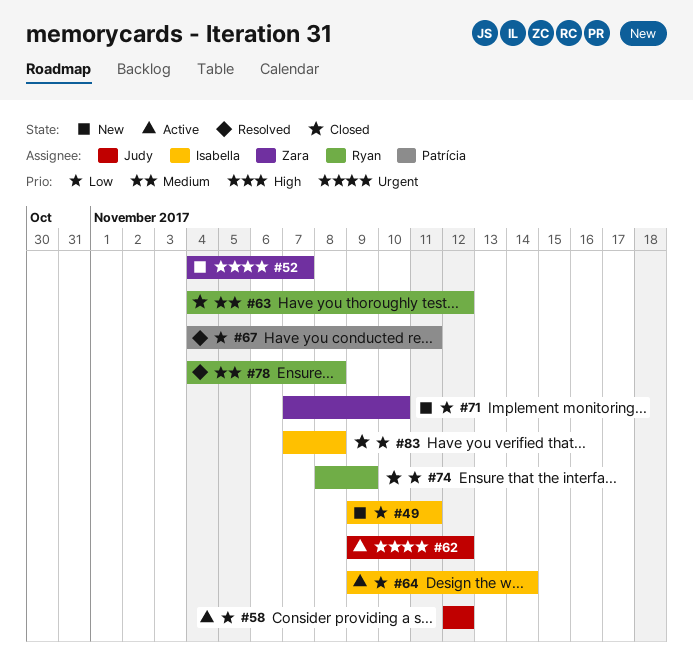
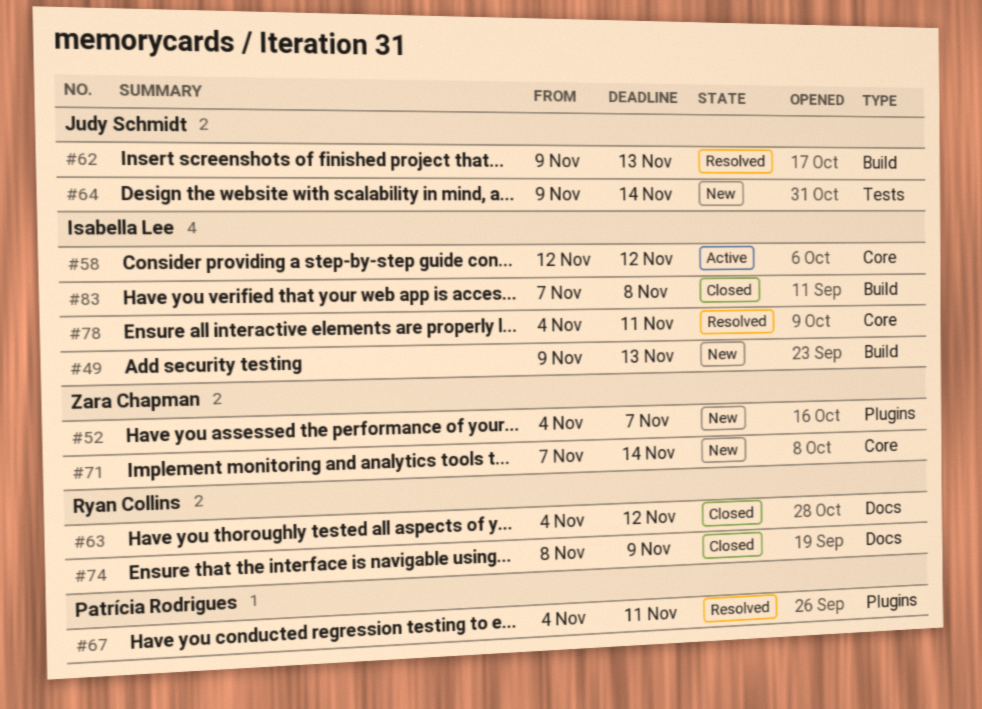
#49, due: Nov 11 -> Nov 13
#58, owner: Judy Schmidt -> Isabella Lee
#62, status: Active -> Resolved
#62, due: Nov 12 -> Nov 13
#64, status: Active -> New
#64, owner: Isabella Lee -> Judy Schmidt
#71, due: Nov 10 -> Nov 14
#78, owner: Ryan Collins -> Isabella Lee
#78, due: Nov 8 -> Nov 11

